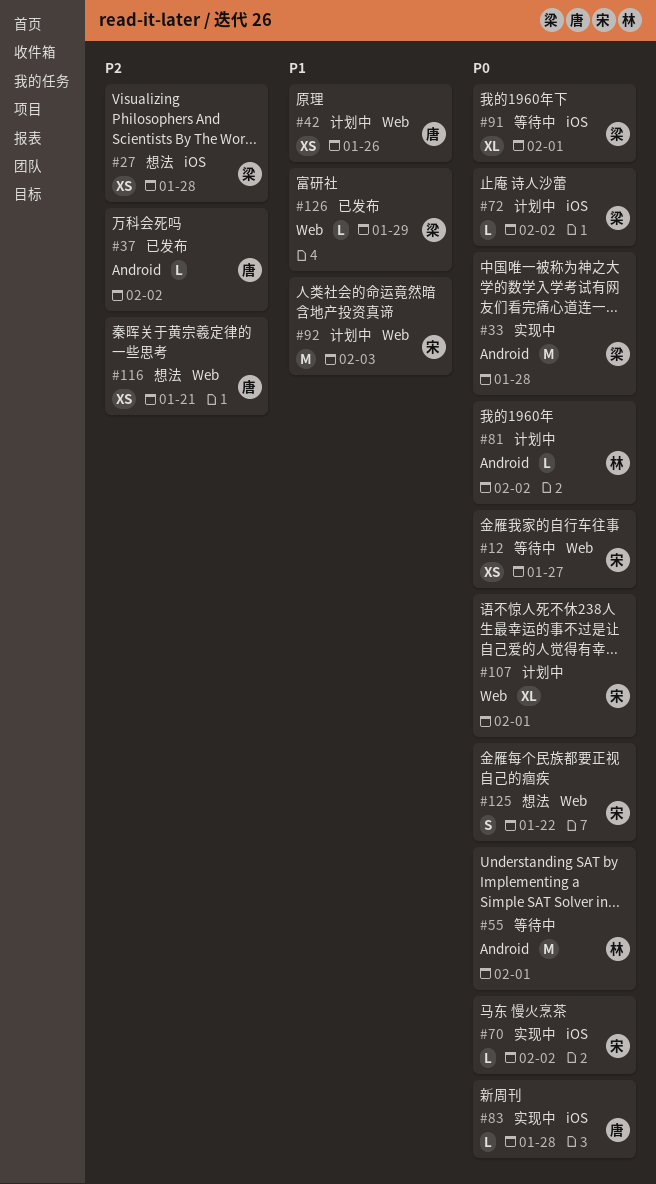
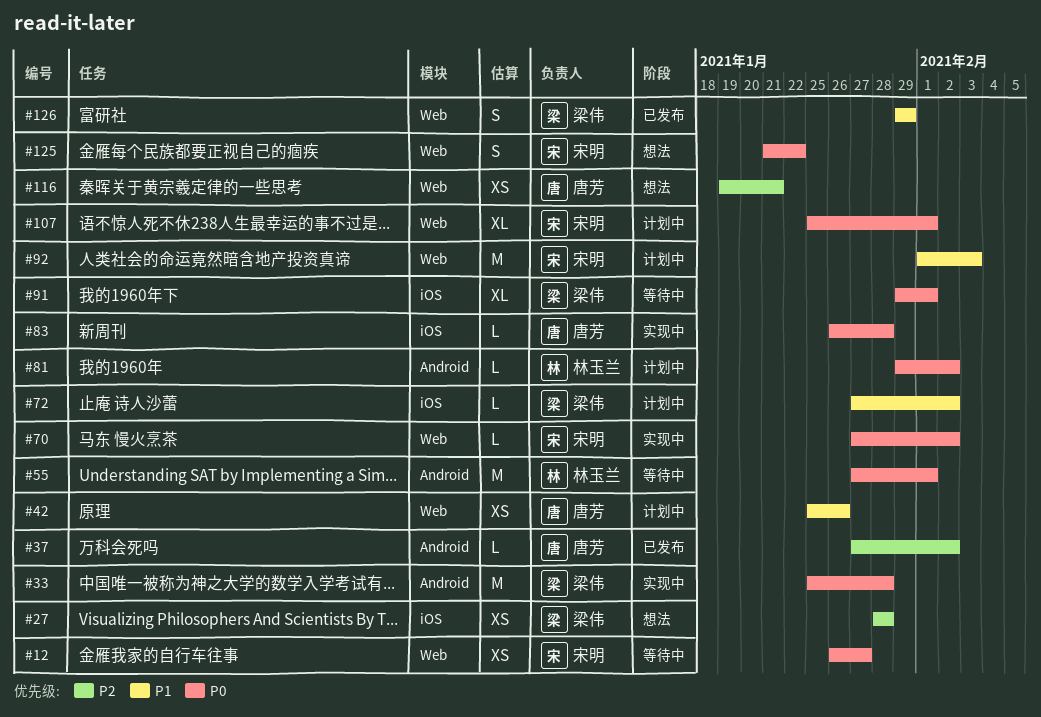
#70, label: iOS -> Web
#72, priority: P0 -> P1
#126, estimate: L -> S

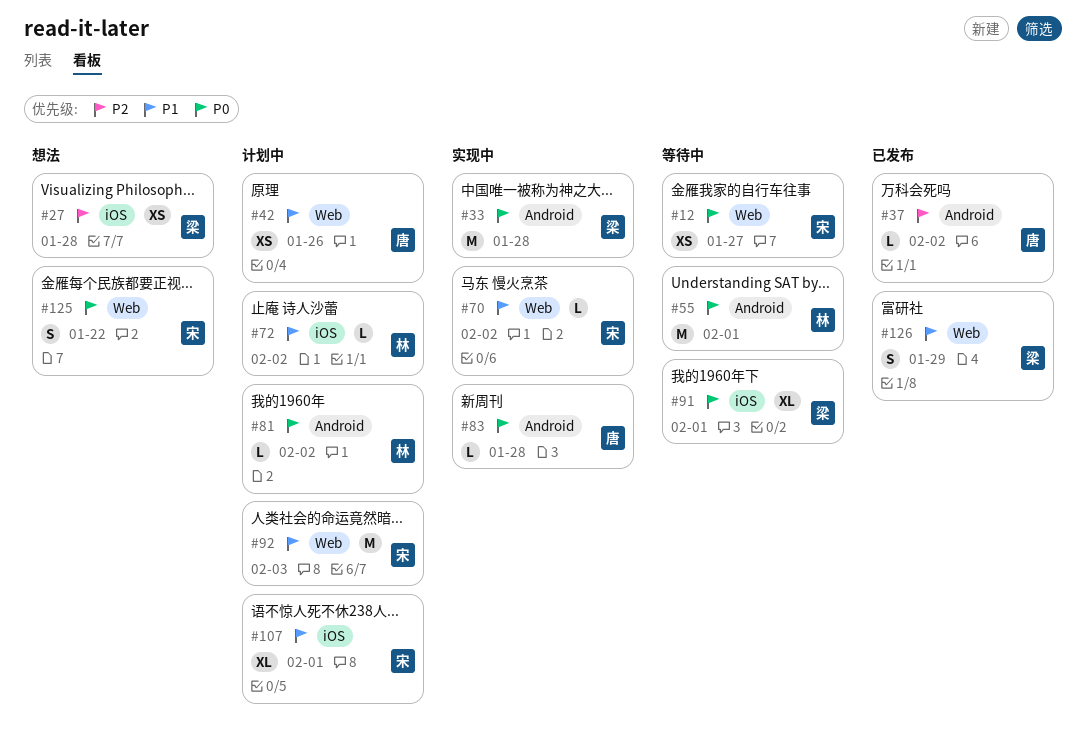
#70, priority: P0 -> P1
#72, owner: 梁伟 -> 林玉兰
#83, label: iOS -> Android
#107, priority: P0 -> P1
#107, label: Web -> iOS
#116: present -> none

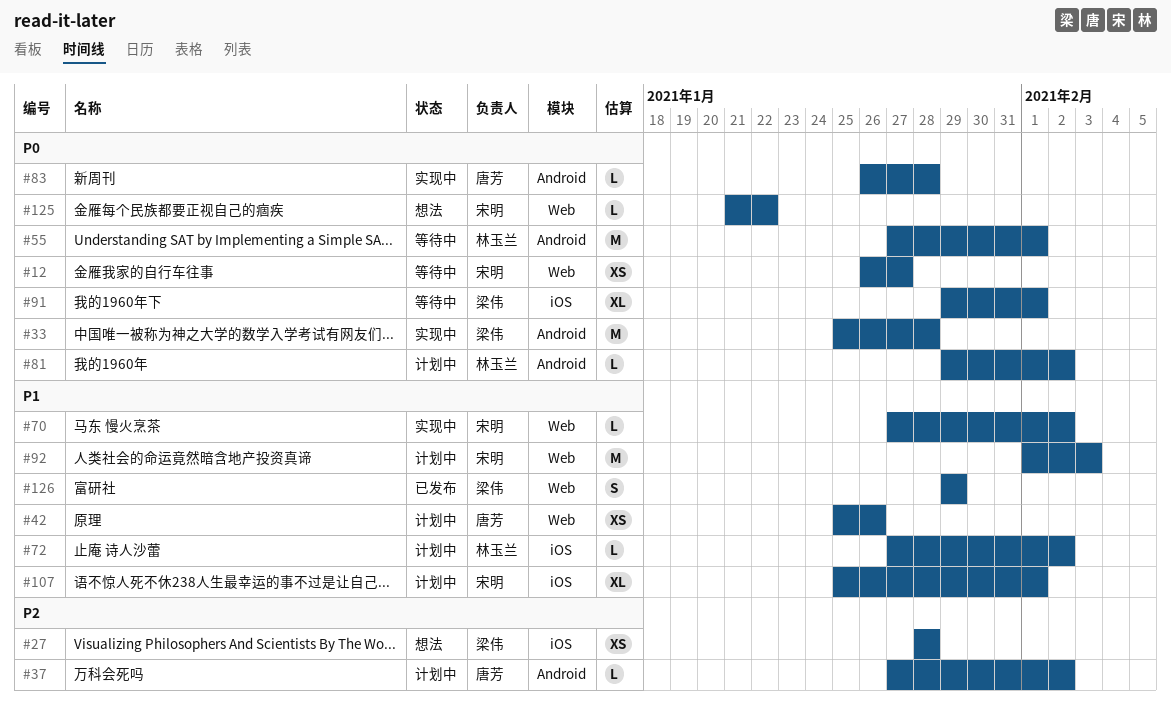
#37, status: 已发布 -> 计划中
#125, estimate: S -> L

